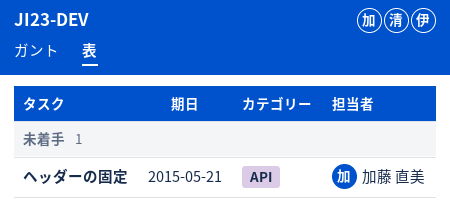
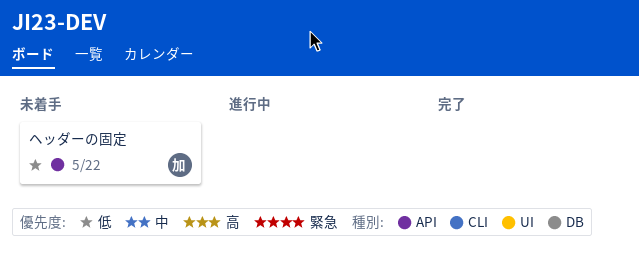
ヘッダーの固定, due: May 21 -> May 22

